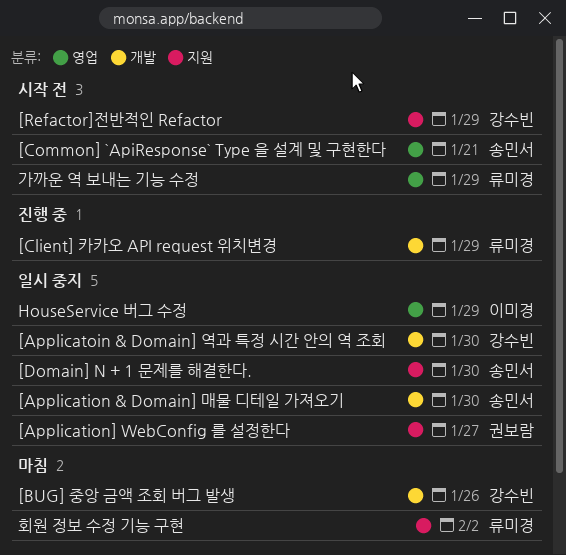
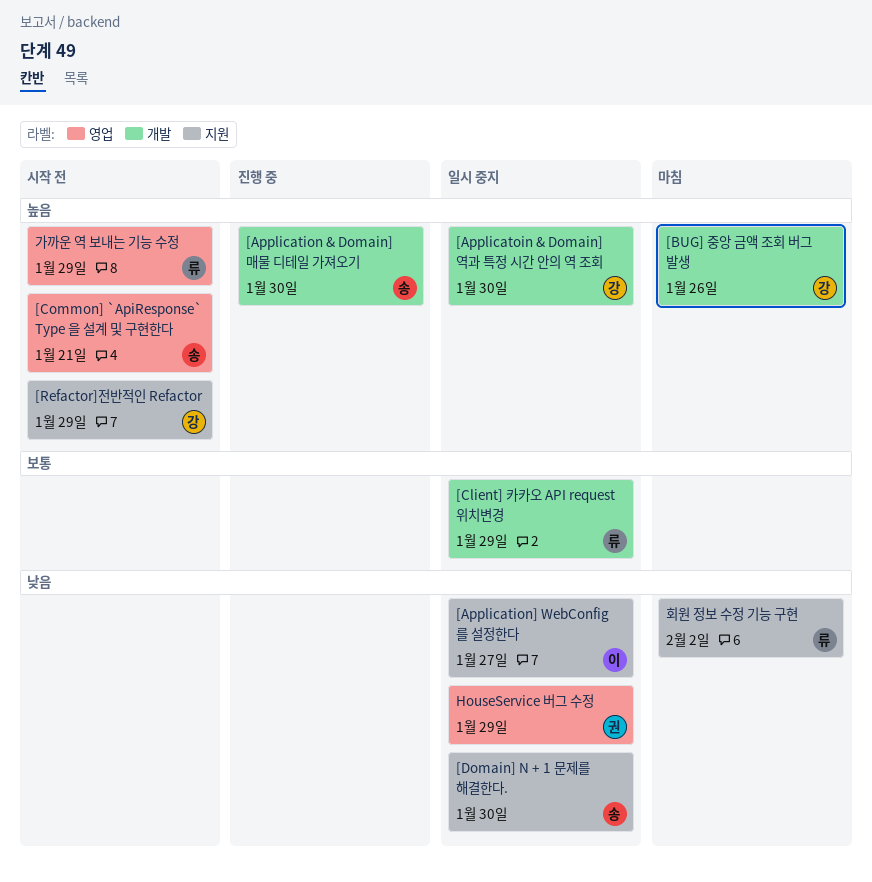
[Application & Domain] 매물 디테일 가져오기, status: 일시 중지 -> 진행 중
[Application] WebConfig 를 설정한다, owner: 권보람 -> 이미경
[Client] 카카오 API request 위치변경, status: 진행 중 -> 일시 중지
HouseService 버그 수정, owner: 이미경 -> 권보람

